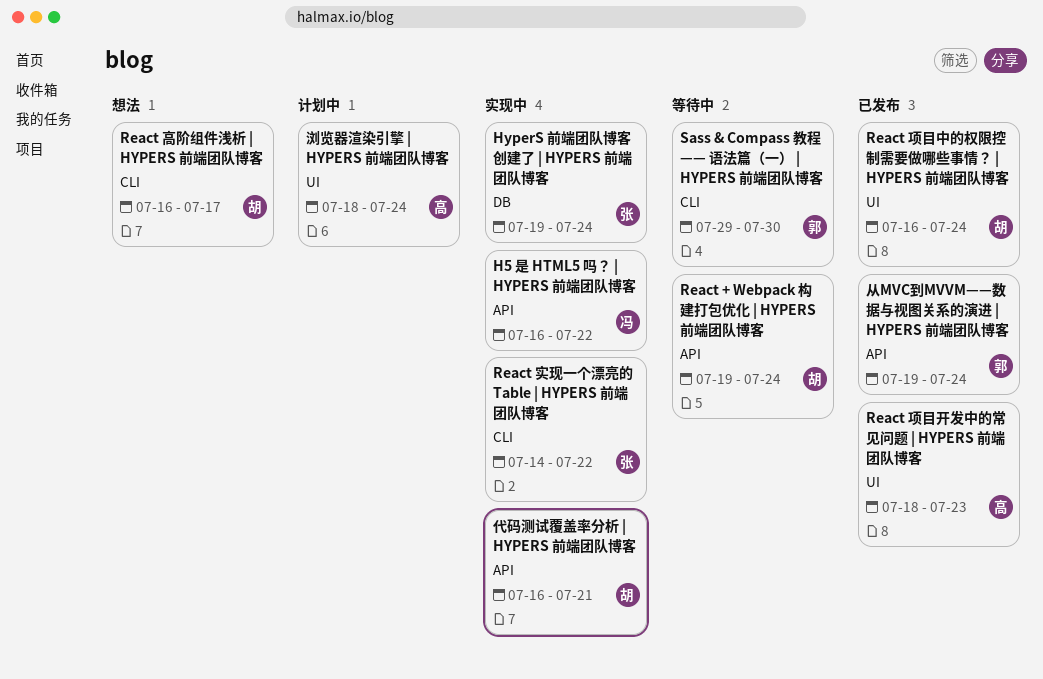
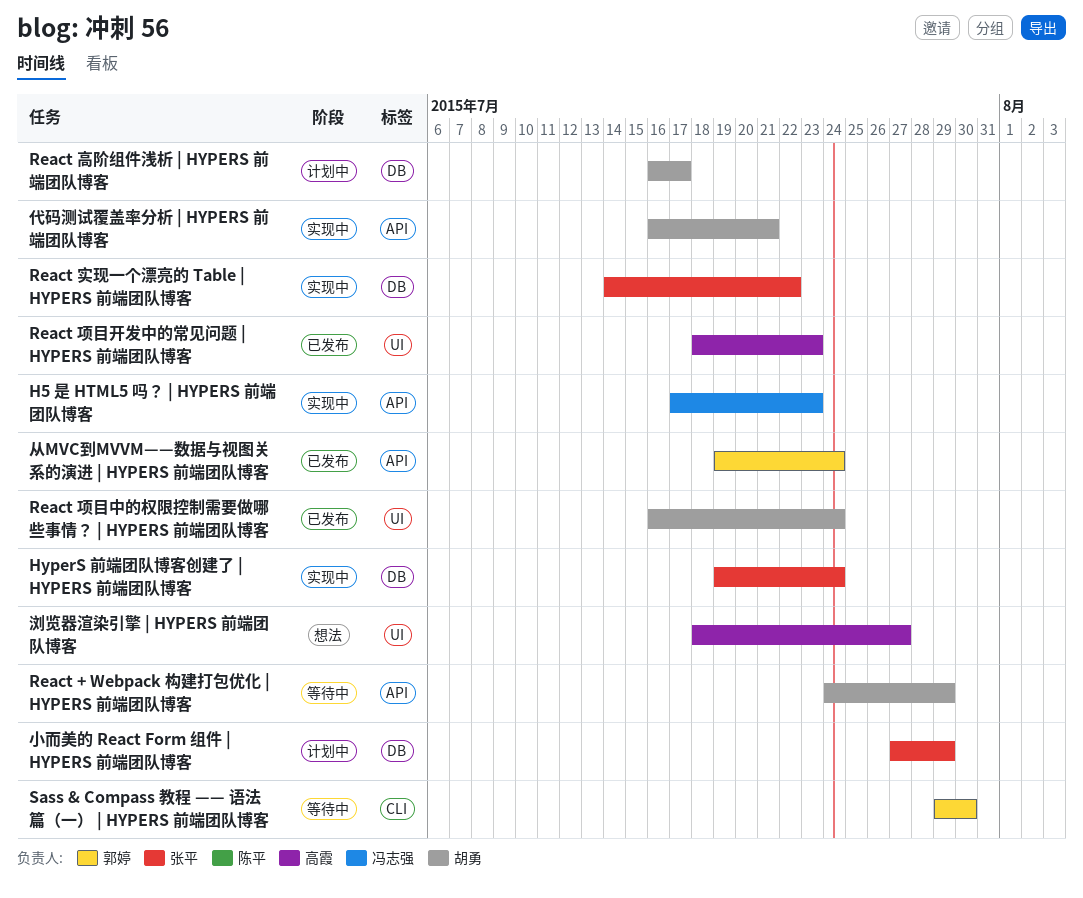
H5 是 HTML5 吗？ | HYPERS 前端团队博客, start: Jul 16 -> Jul 17
H5 是 HTML5 吗？ | HYPERS 前端团队博客, due: Jul 22 -> Jul 23
React + Webpack 构建打包优化 | HYPERS 前端团队博客, start: Jul 19 -> Jul 24
React + Webpack 构建打包优化 | HYPERS 前端团队博客, due: Jul 24 -> Jul 29
React 实现一个漂亮的 Table | HYPERS 前端团队博客, label: CLI -> DB
React 高阶组件浅析 | HYPERS 前端团队博客, status: 想法 -> 计划中
React 高阶组件浅析 | HYPERS 前端团队博客, label: CLI -> DB
小而美的 React Form 组件 | HYPERS 前端团队博客: none -> present
浏览器渲染引擎 | HYPERS 前端团队博客, status: 计划中 -> 想法
浏览器渲染引擎 | HYPERS 前端团队博客, due: Jul 24 -> Jul 27

